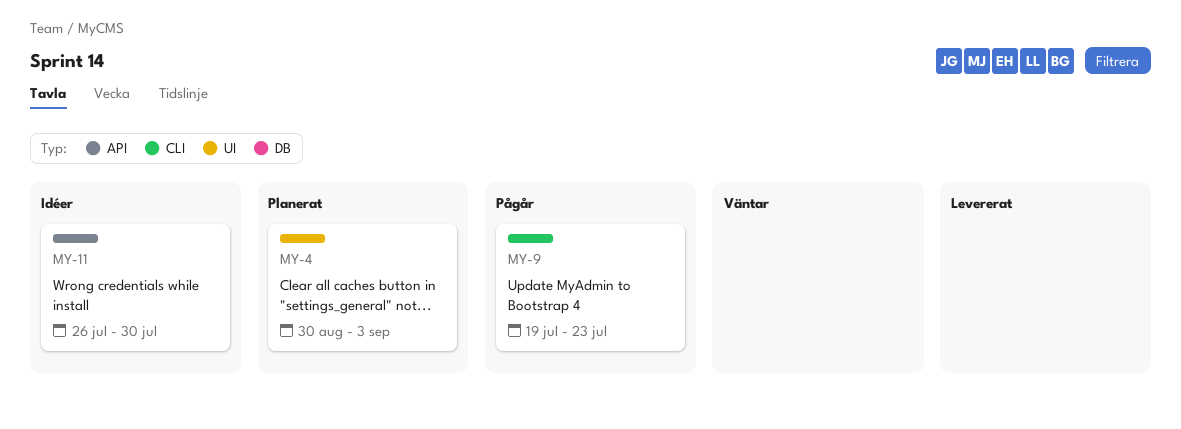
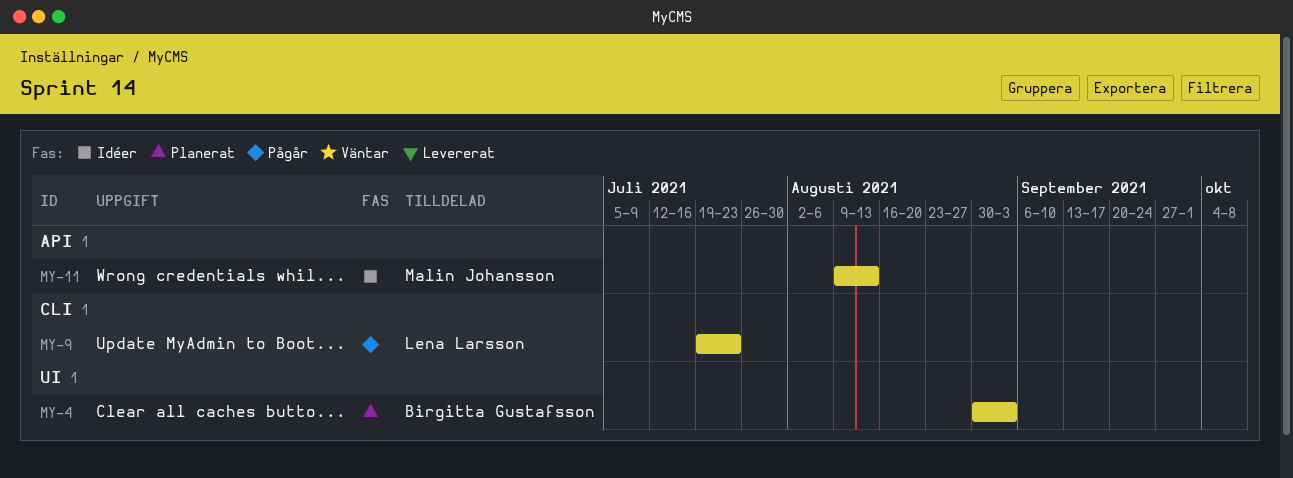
MY-11, start: Jul 26 -> Aug 9
MY-11, due: Jul 30 -> Aug 13

